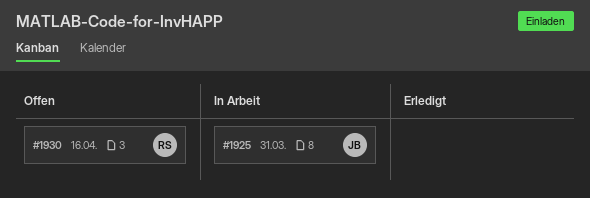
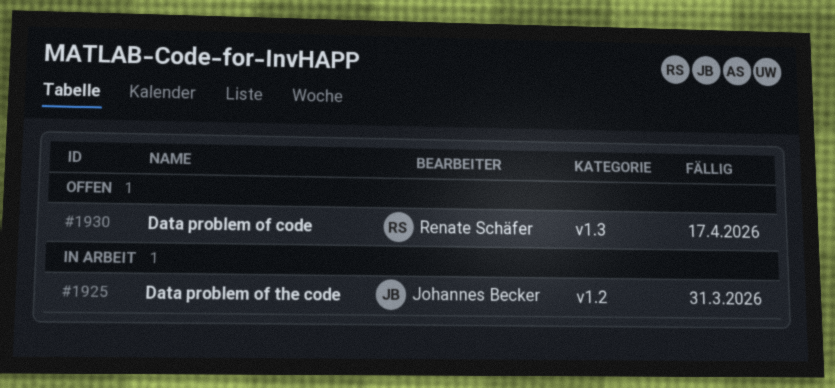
#1930, due: Apr 16 -> Apr 17

